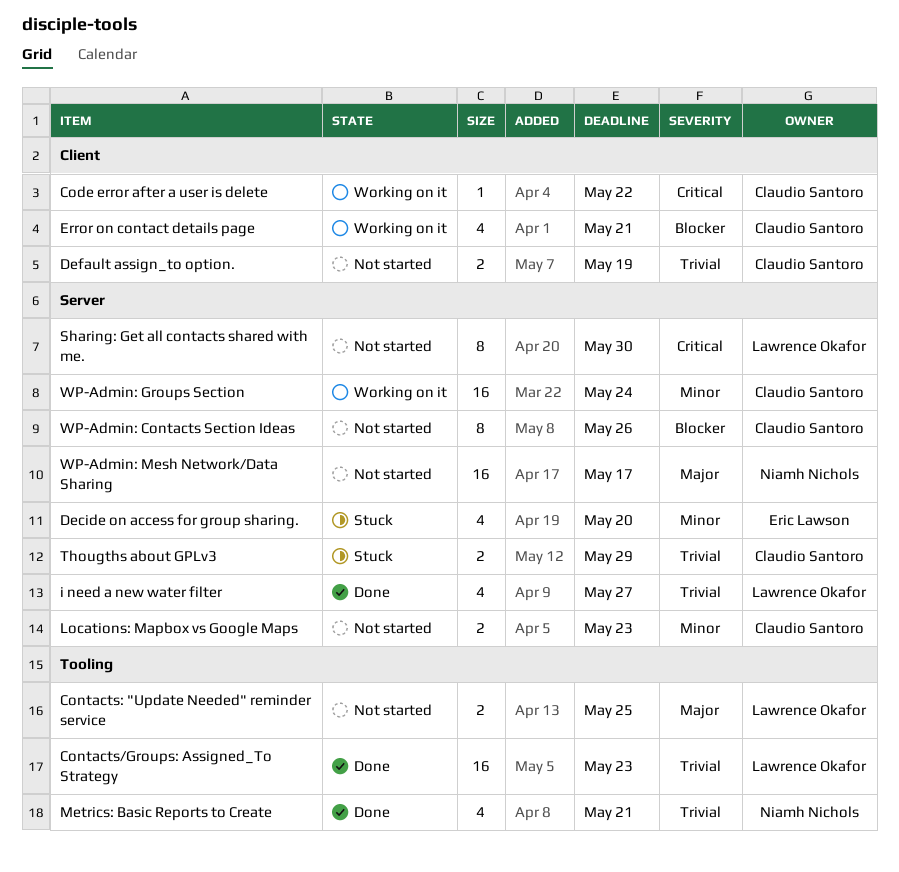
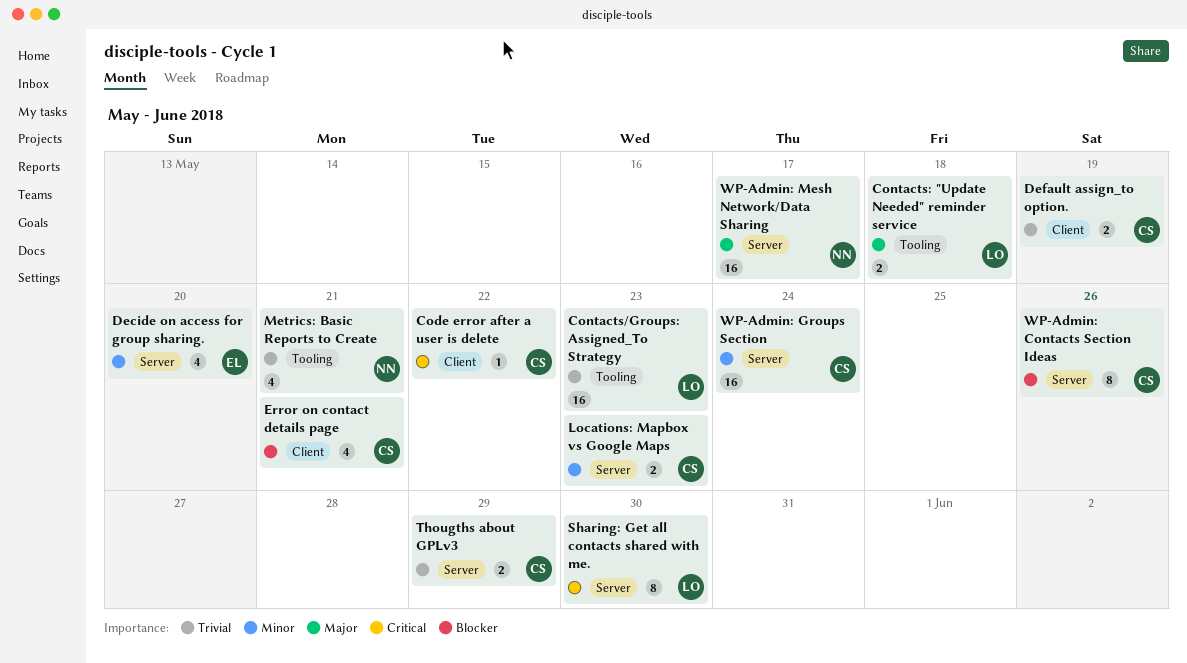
Contacts: "Update Needed" reminder service, due: May 25 -> May 18
i need a new water filter: present -> none

